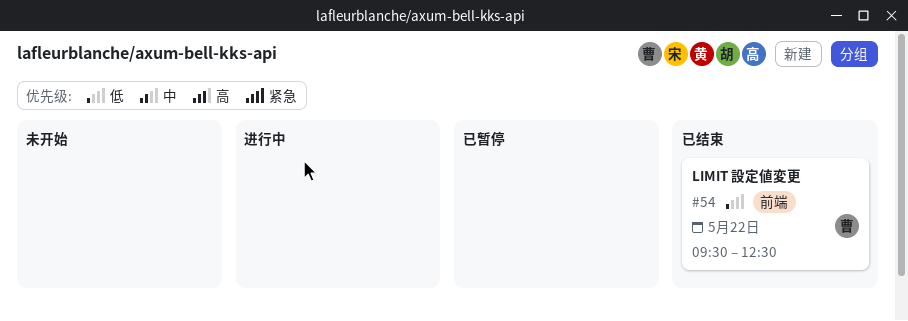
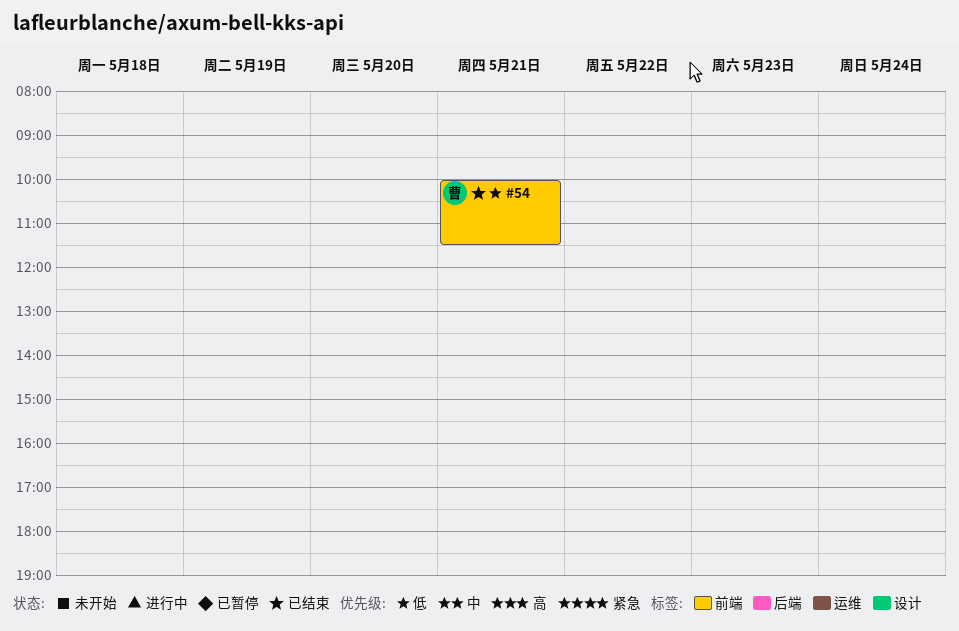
#54, day: May 22 -> May 21
#54, begins: 09:30 -> 10:00
#54, ends: 12:30 -> 11:30

